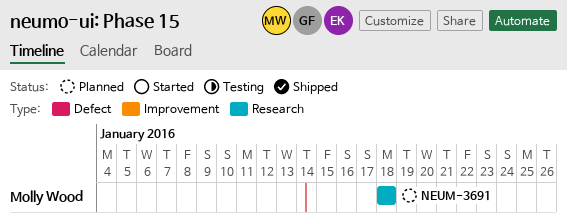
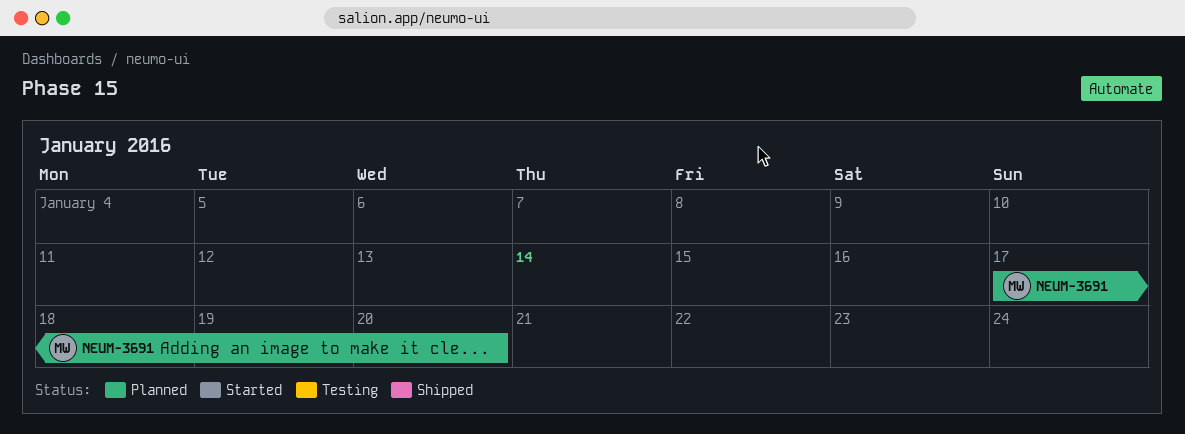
NEUM-3691, start: Jan 18 -> Jan 17
NEUM-3691, due: Jan 18 -> Jan 20

